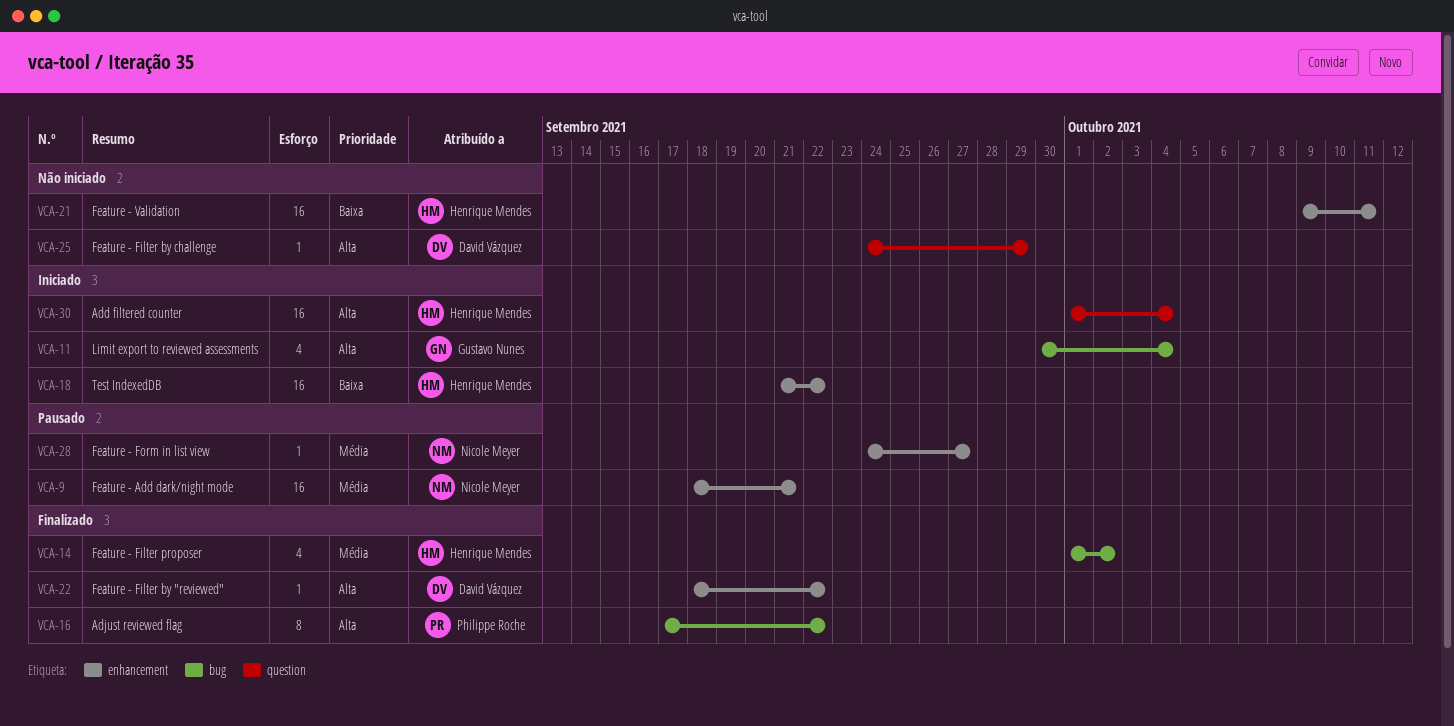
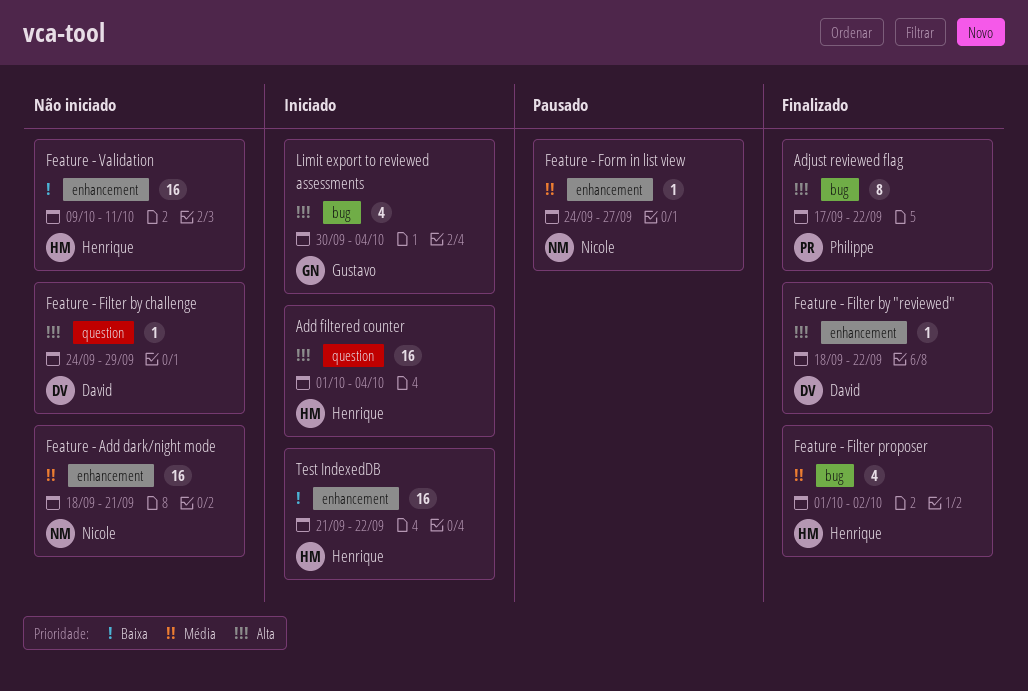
Feature - Add dark/night mode, status: Pausado -> Não iniciado

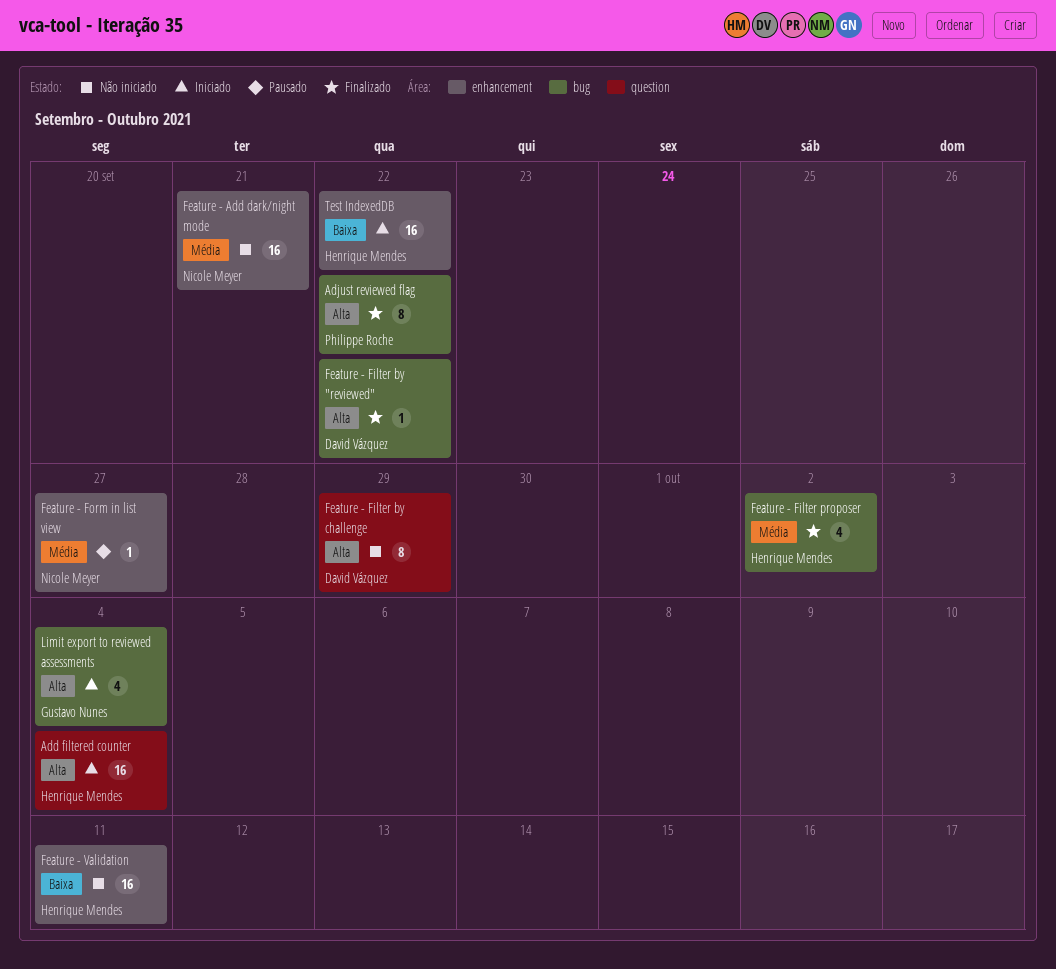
Feature - Filter by "reviewed", label: enhancement -> bug
Feature - Filter by challenge, estimate: 1 -> 8

